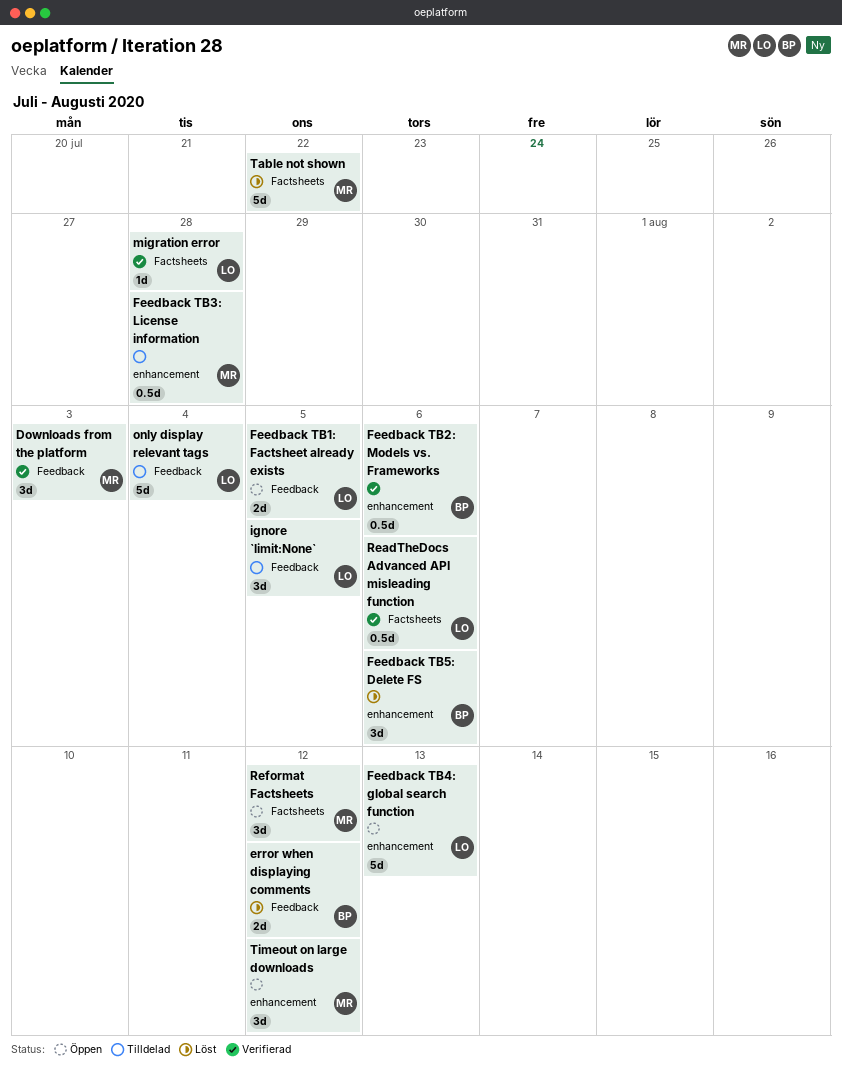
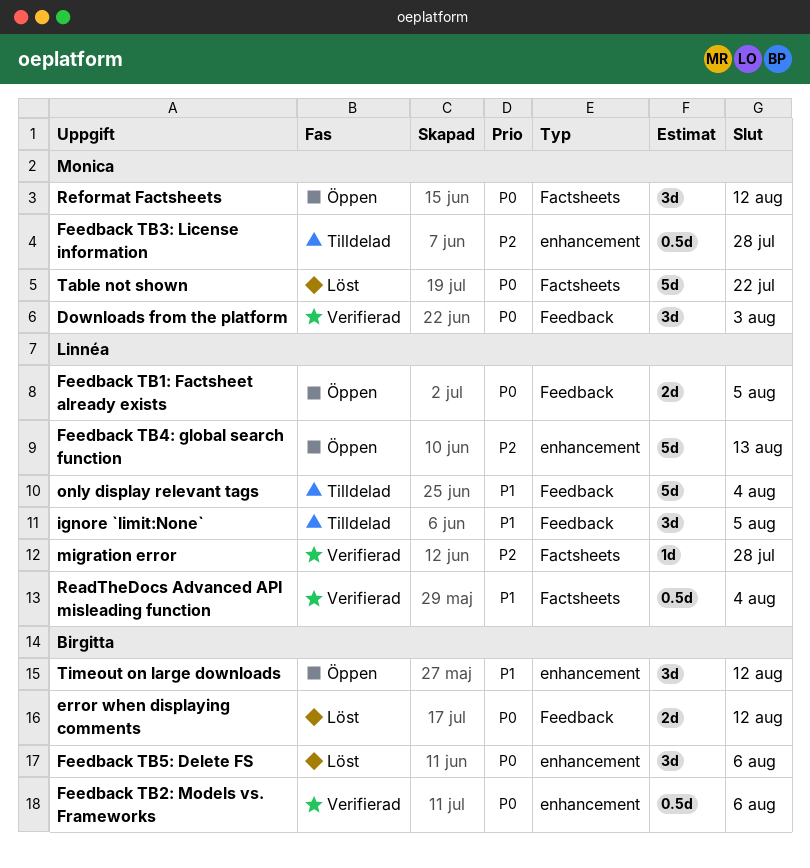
ReadTheDocs Advanced API misleading function, due: Aug 6 -> Aug 4
Timeout on large downloads, owner: Monica -> Birgitta

